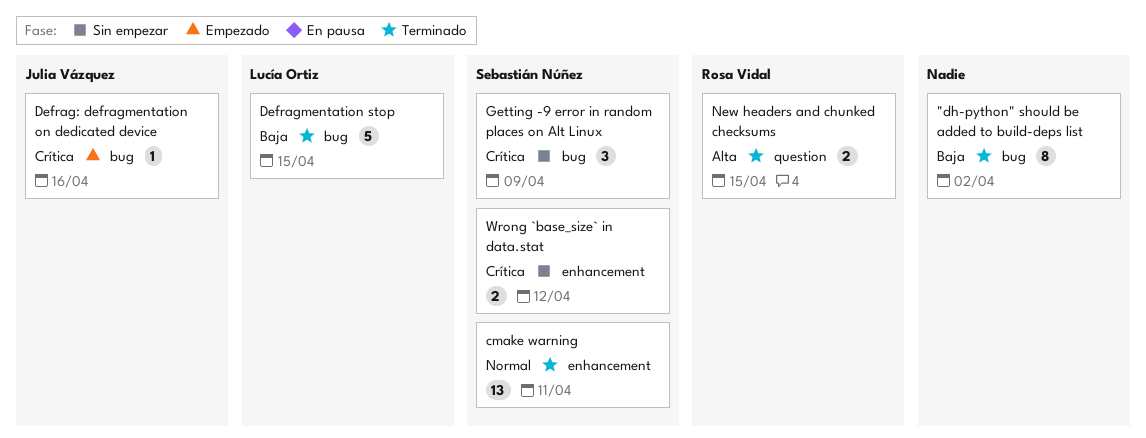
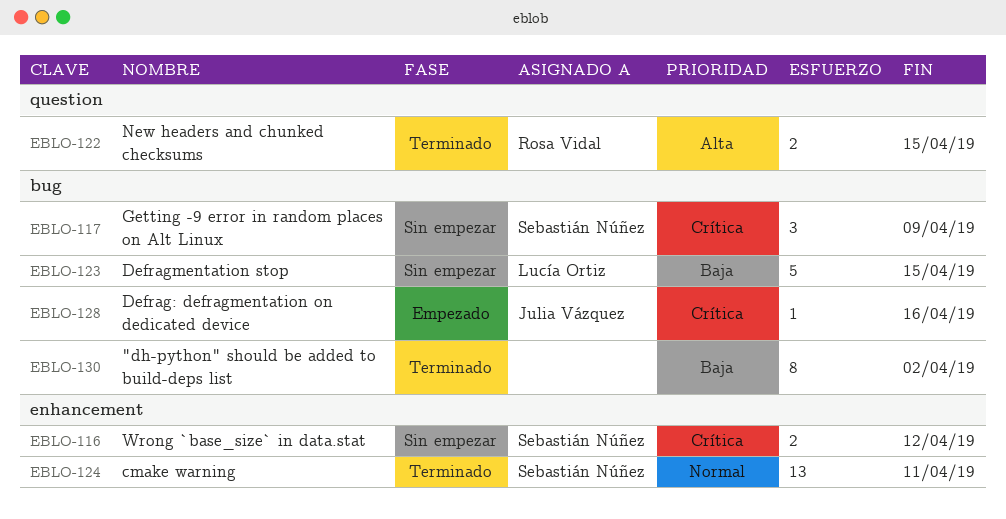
Defragmentation stop, status: Terminado -> Sin empezar

